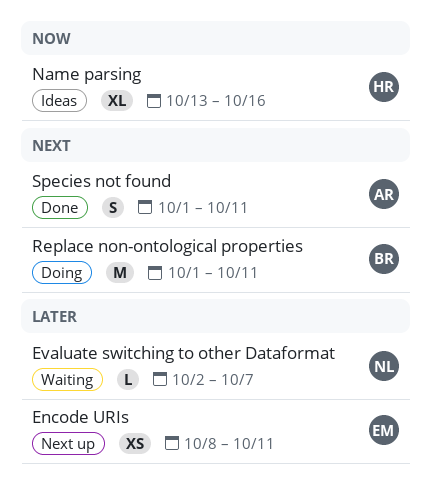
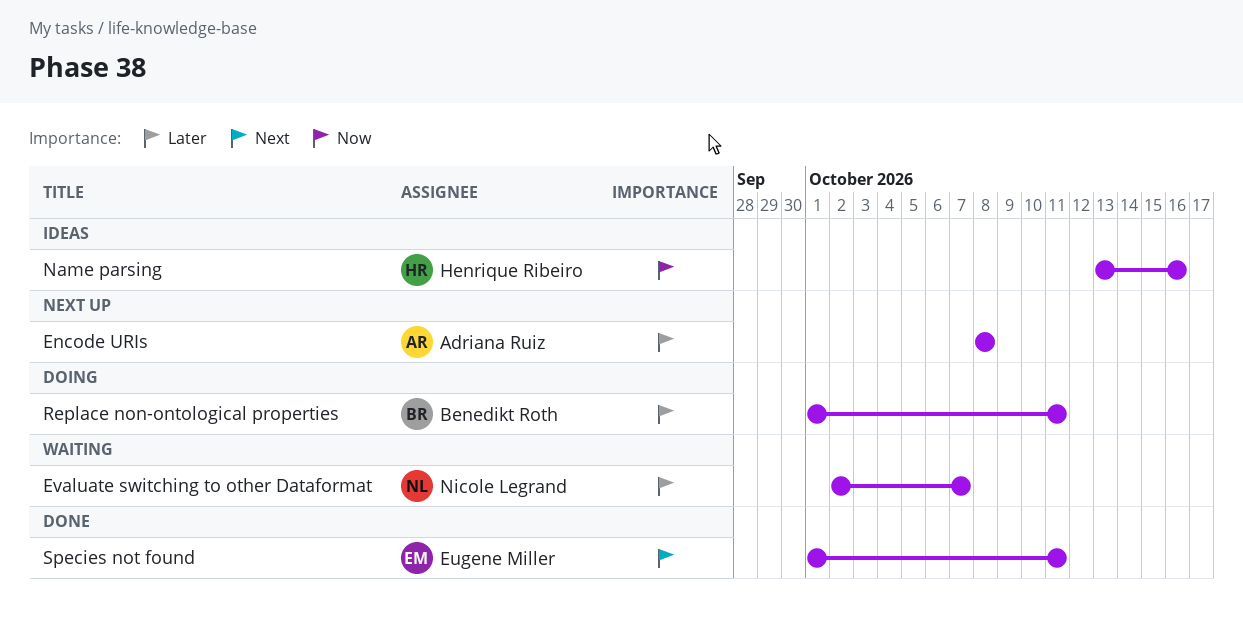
Encode URIs, owner: Eugene Miller -> Adriana Ruiz
Encode URIs, due: Oct 11 -> Oct 8
Replace non-ontological properties, priority: Next -> Later
Species not found, owner: Adriana Ruiz -> Eugene Miller

